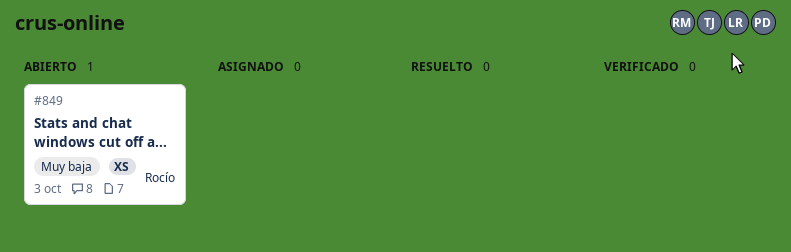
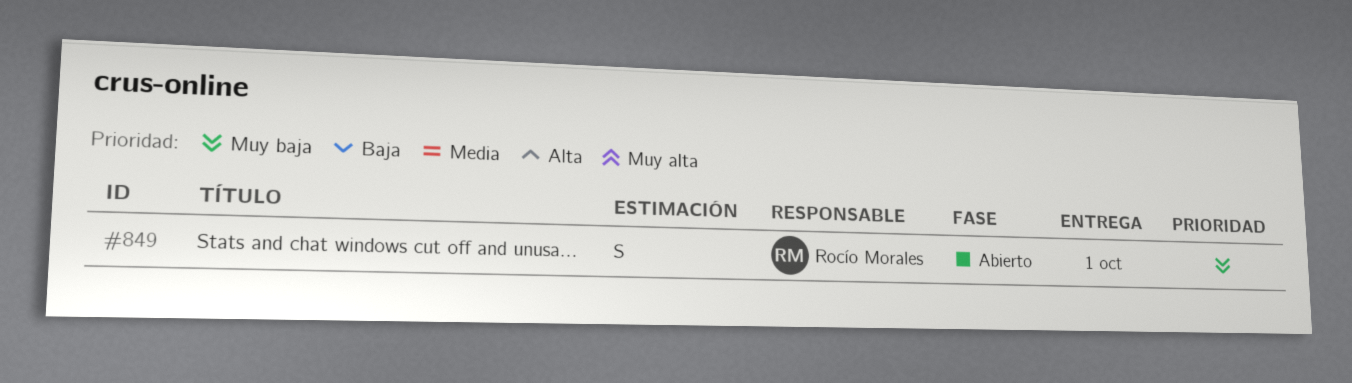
#849, estimate: XS -> S
#849, due: Oct 3 -> Oct 1

